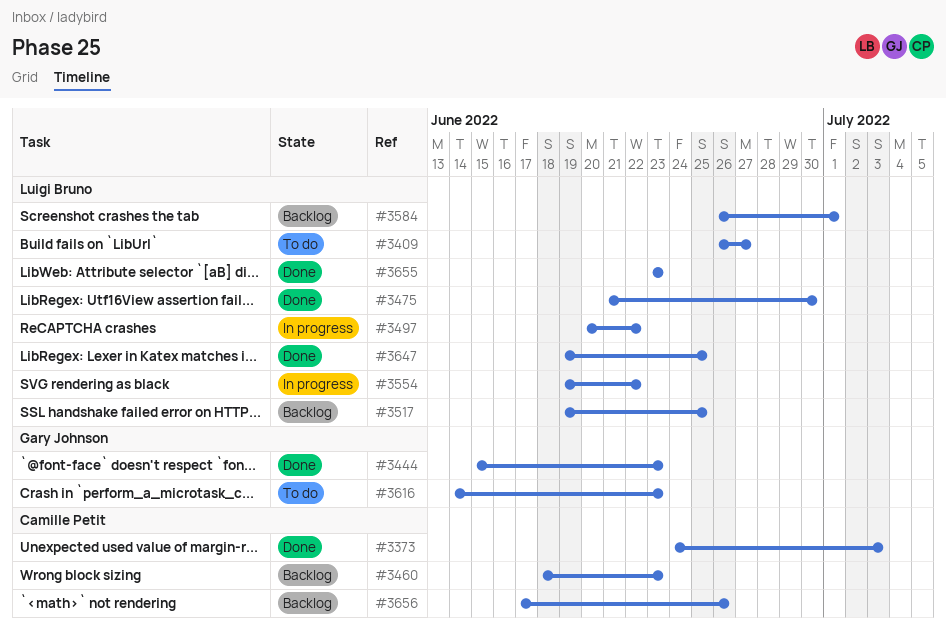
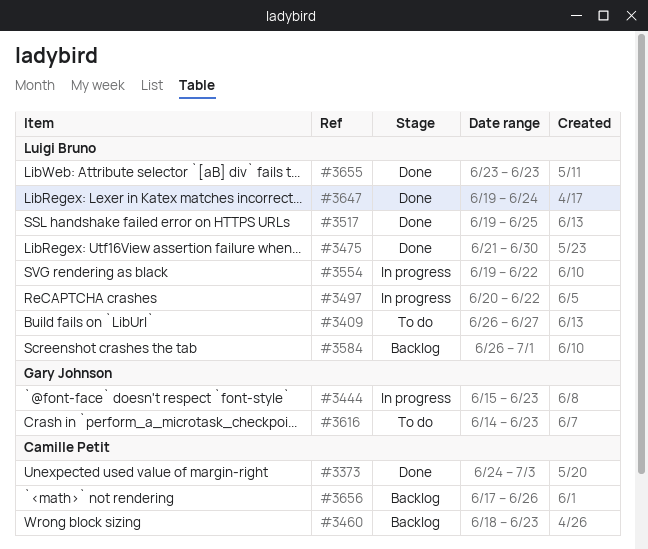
#3444, status: Done -> In progress
#3517, status: Backlog -> Done
#3647, due: Jun 25 -> Jun 24

